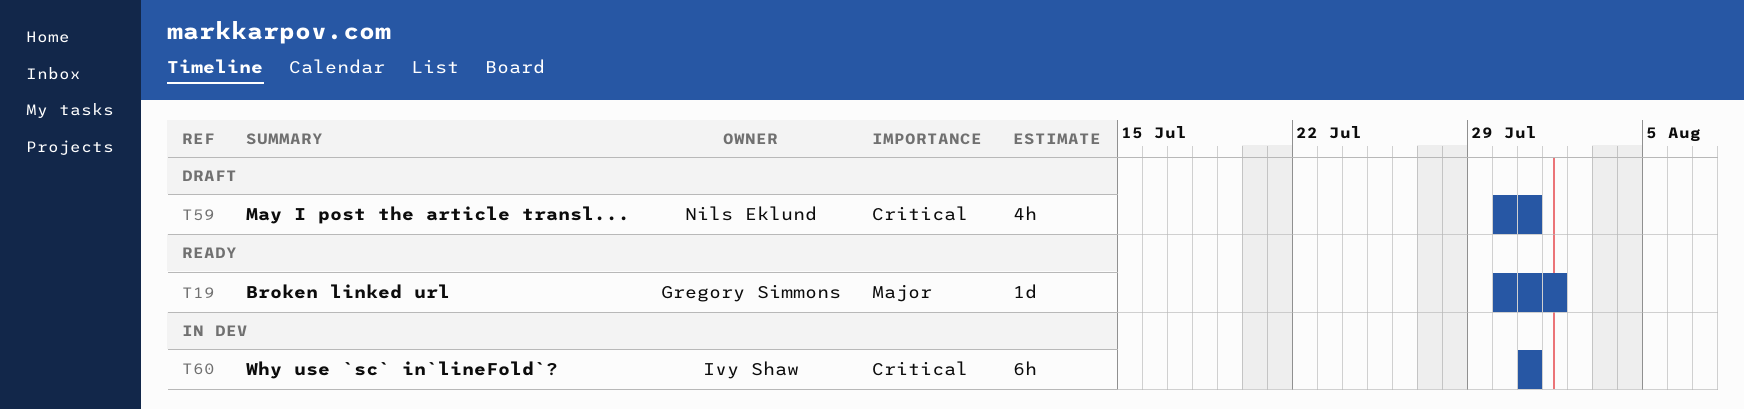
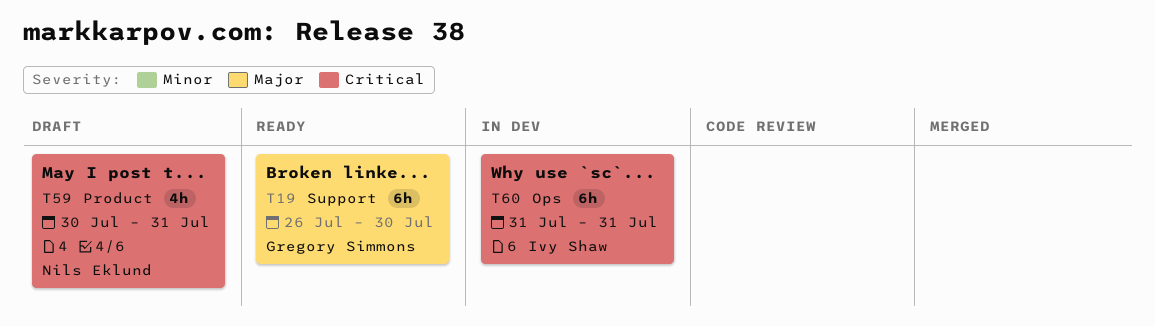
T19, estimate: 1d -> 6h
T19, start: Jul 30 -> Jul 26
T19, due: Aug 1 -> Jul 30

